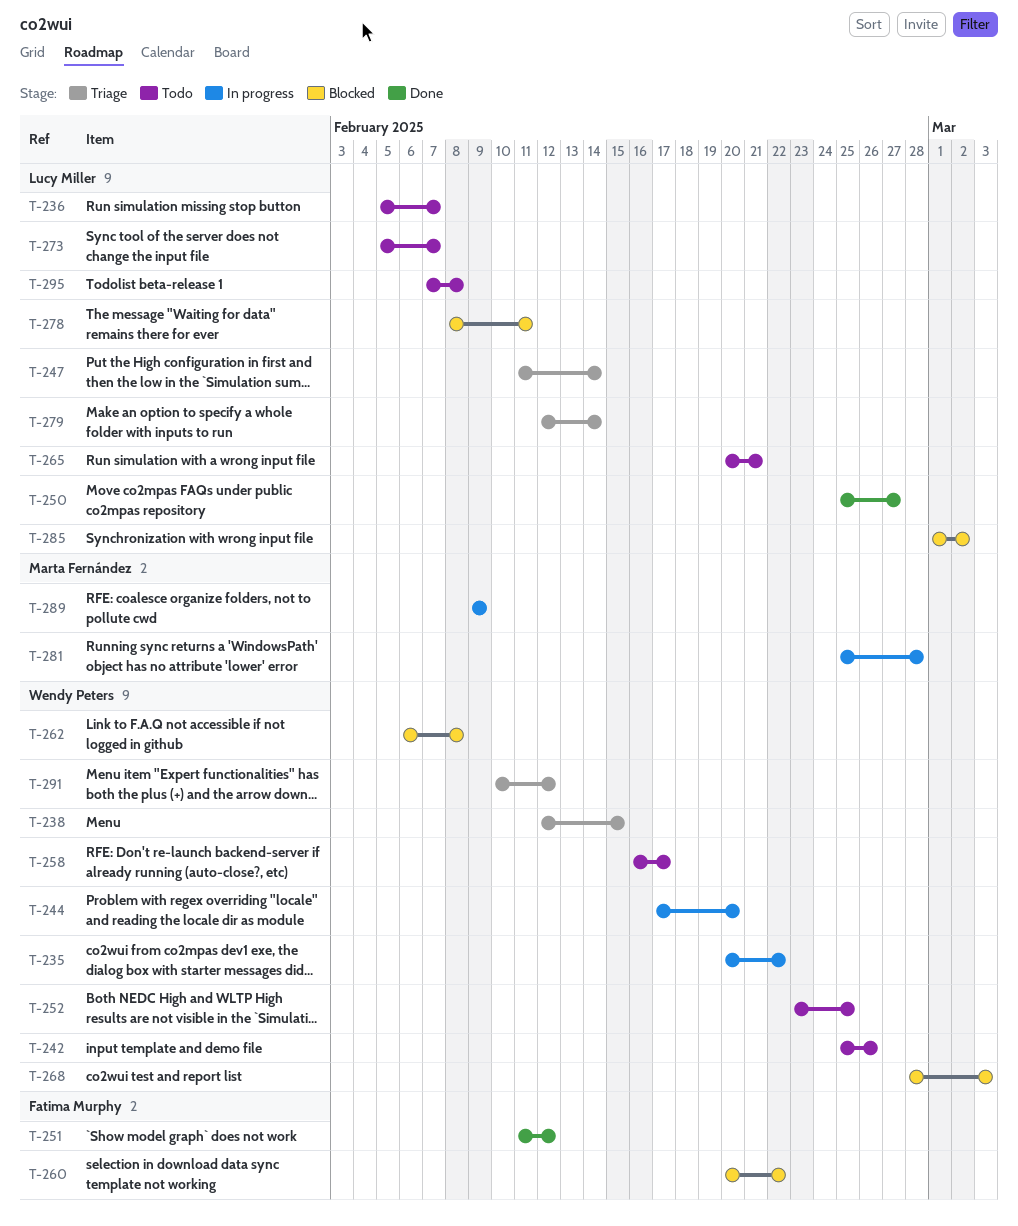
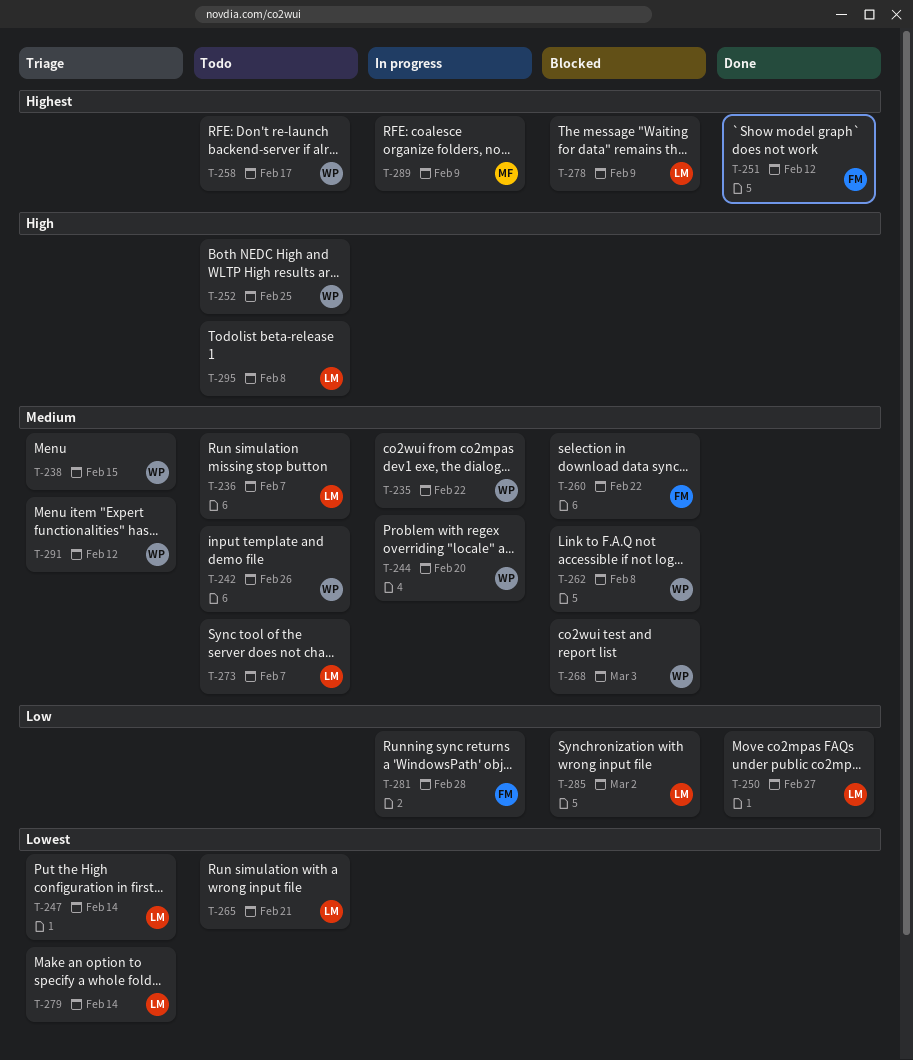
T-278, due: Feb 11 -> Feb 9
T-281, owner: Marta Fernández -> Fatima Murphy

